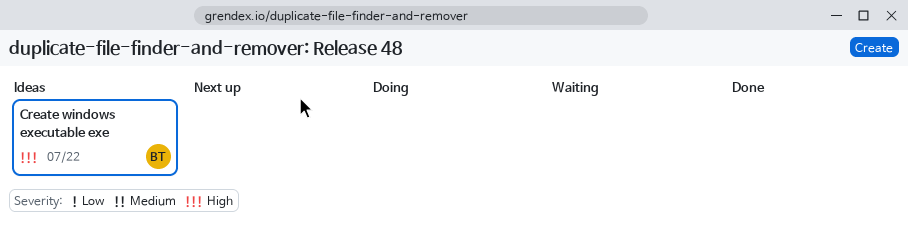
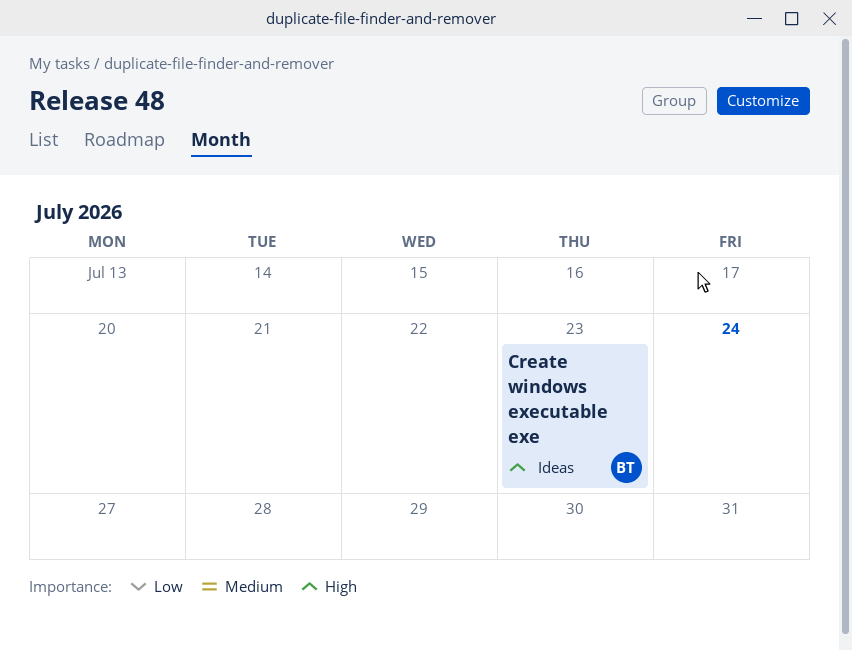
Create windows executable exe, due: Jul 22 -> Jul 23

